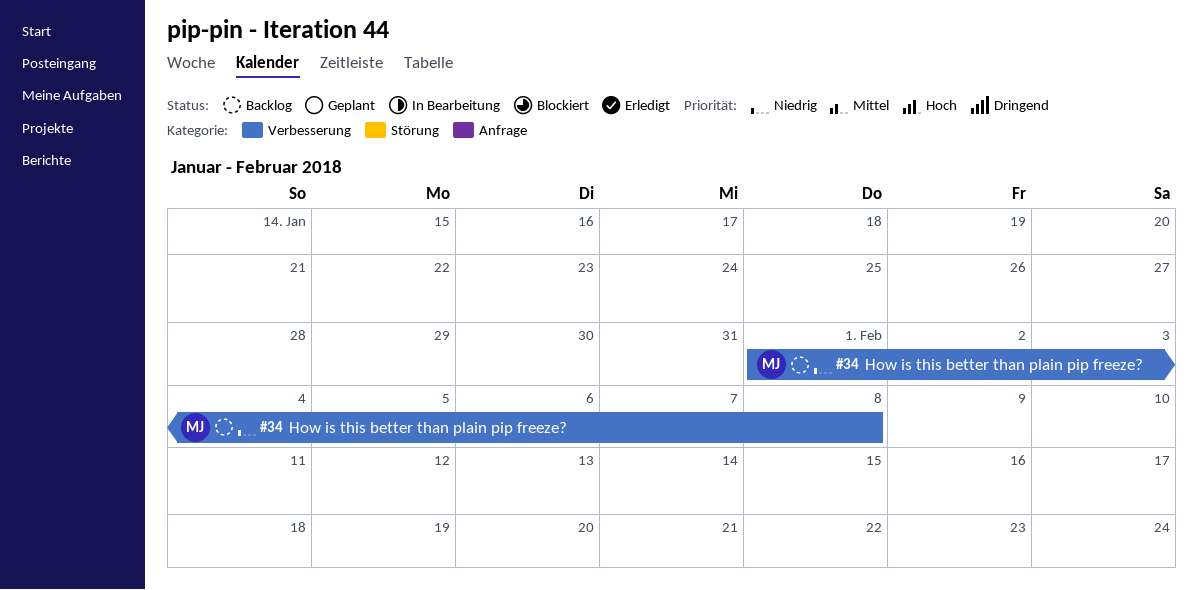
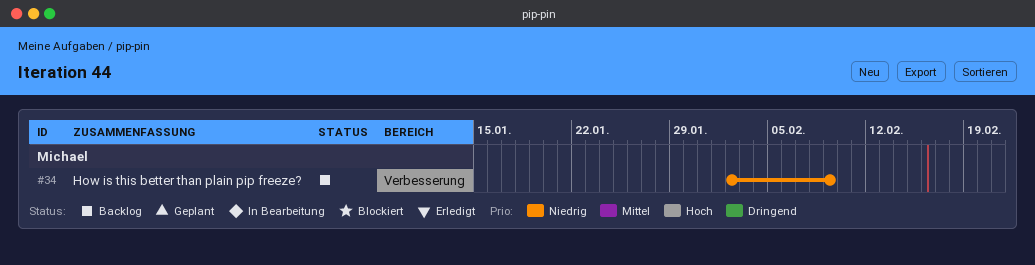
#34, start: Feb 1 -> Feb 2
#34, due: Feb 8 -> Feb 9

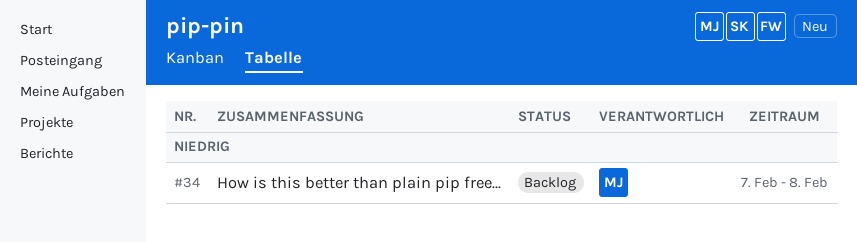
#34, start: Feb 2 -> Feb 7
#34, due: Feb 9 -> Feb 8

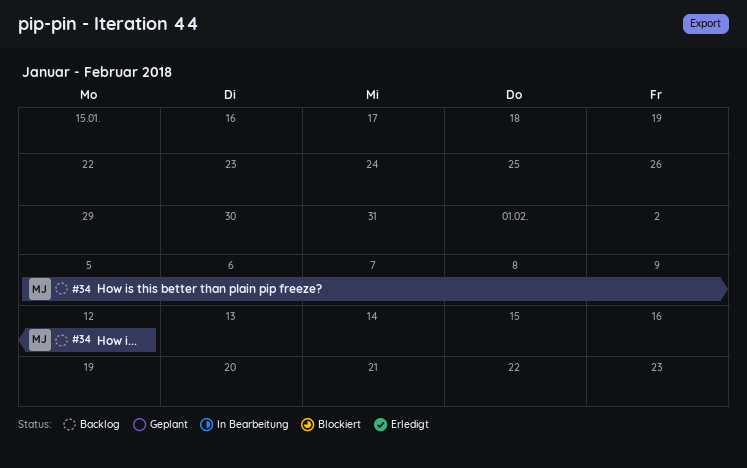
#34, start: Feb 7 -> Feb 5
#34, due: Feb 8 -> Feb 12

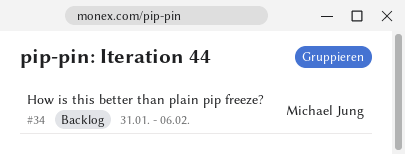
#34, start: Feb 5 -> Jan 31
#34, due: Feb 12 -> Feb 6

